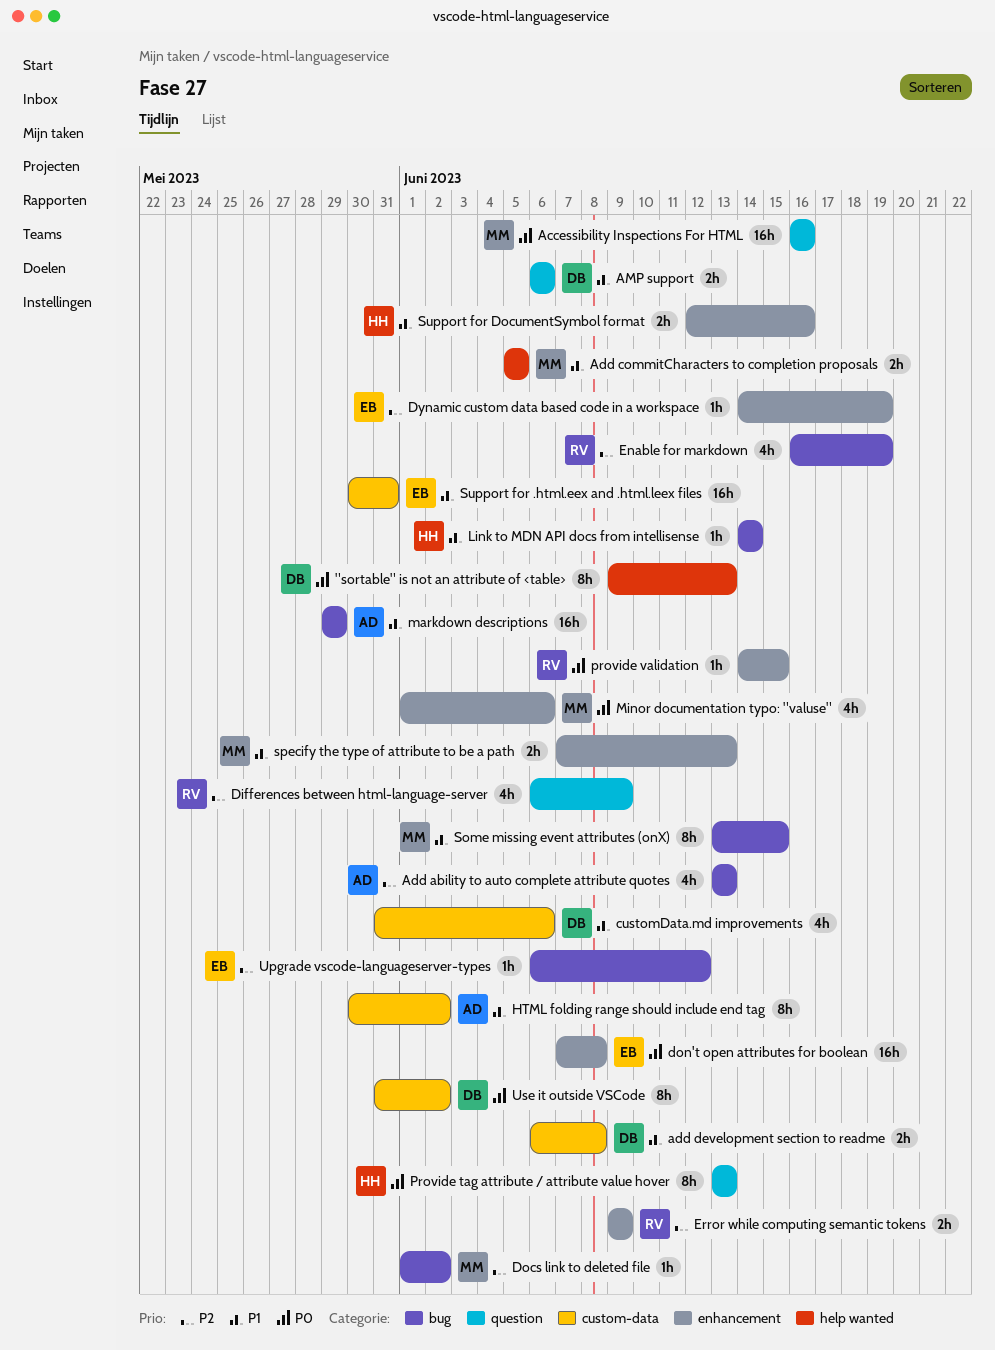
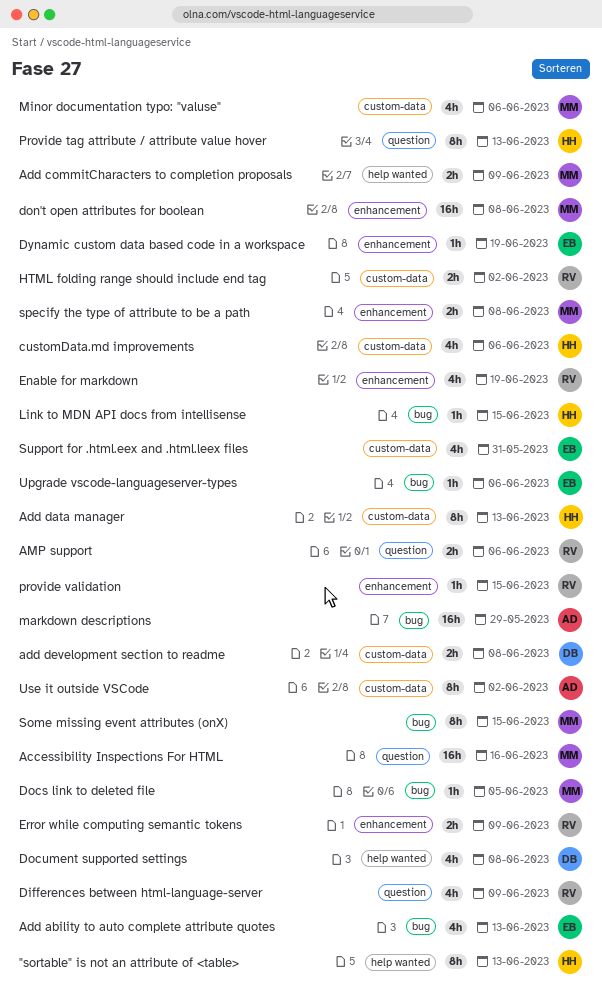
"sortable" is not an attribute of <table>, owner: DB -> HH
Add ability to auto complete attribute quotes, owner: AD -> EB
Add commitCharacters to completion proposals, due: Jun 5 -> Jun 9
Add data manager: none -> present
AMP support, owner: DB -> RV
customData.md improvements, owner: DB -> HH
Docs link to deleted file, due: Jun 2 -> Jun 5
Document supported settings: none -> present
don't open attributes for boolean, owner: EB -> MM
Enable for markdown, label: bug -> enhancement
HTML folding range should include end tag, owner: AD -> RV
HTML folding range should include end tag, estimate: 8h -> 2h
Link to MDN API docs from intellisense, due: Jun 14 -> Jun 15
Minor documentation typo: "valuse", label: enhancement -> custom-data
specify the type of attribute to be a path, due: Jun 13 -> Jun 8
Support for .html.eex and .html.leex files, estimate: 16h -> 4h
Support for DocumentSymbol format: present -> none
Upgrade vscode-languageserver-types, due: Jun 12 -> Jun 6
Use it outside VSCode, owner: DB -> AD

